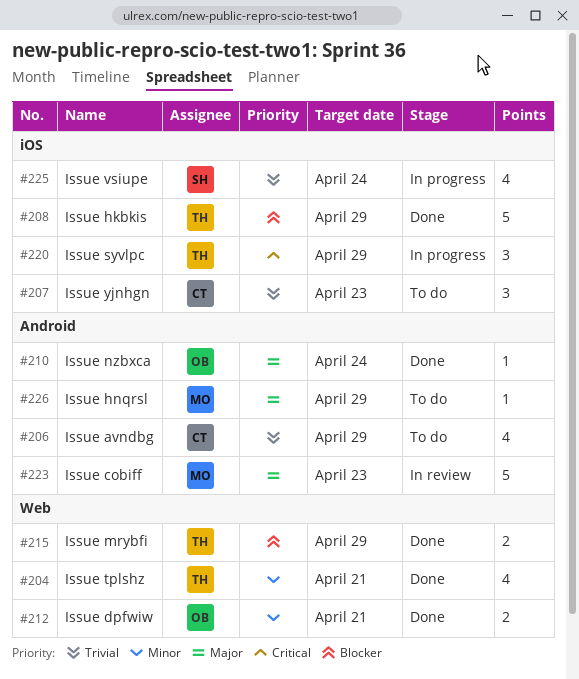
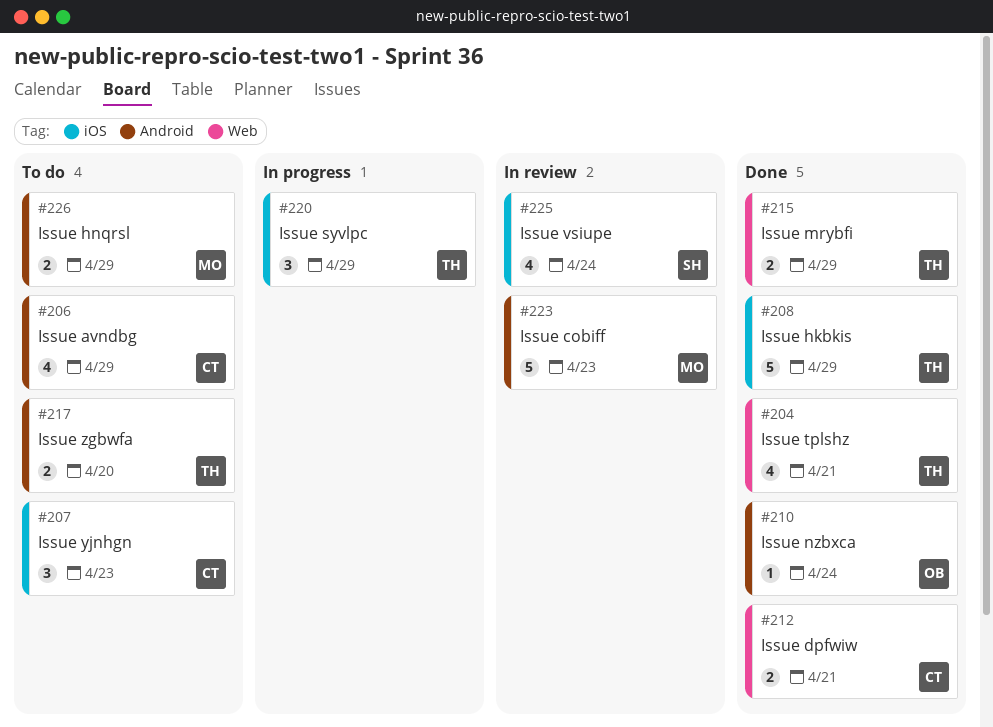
#212, owner: OB -> CT
#217: none -> present
#225, status: In progress -> In review
#226, estimate: 1 -> 2

